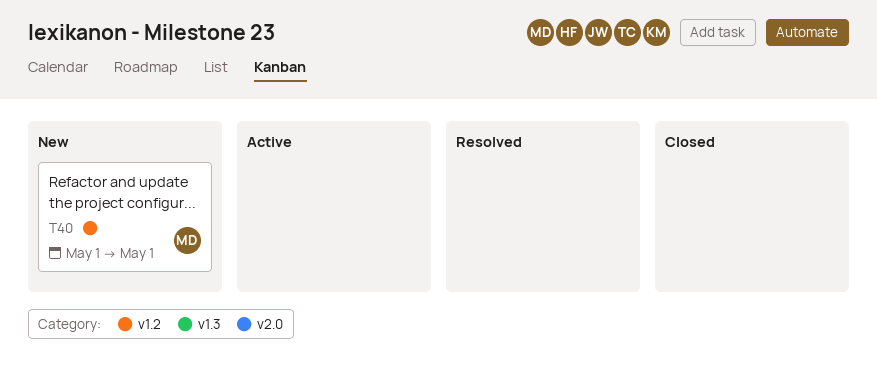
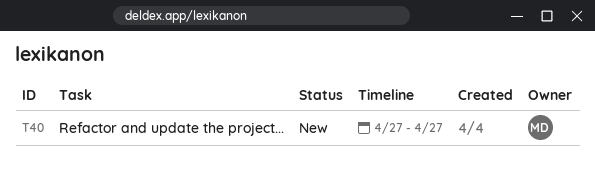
T40, start: May 1 -> Apr 27
T40, due: May 1 -> Apr 27

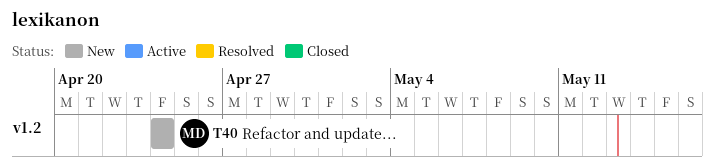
T40, start: Apr 27 -> Apr 24
T40, due: Apr 27 -> Apr 24

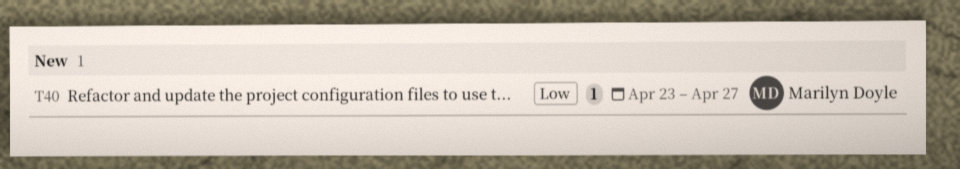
T40, start: Apr 24 -> Apr 23
T40, due: Apr 24 -> Apr 27

